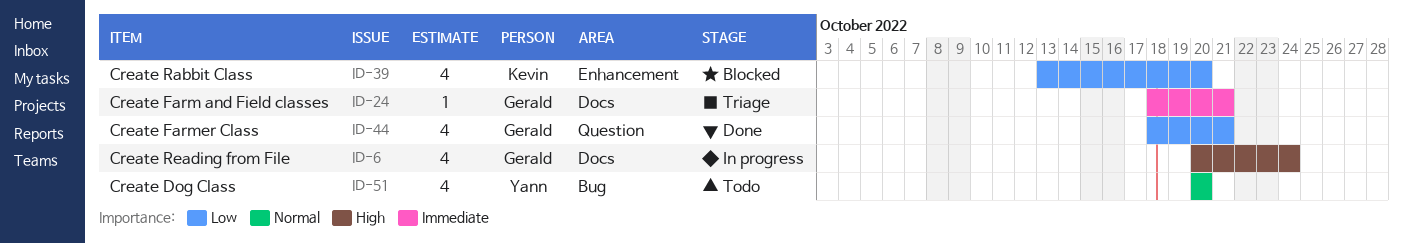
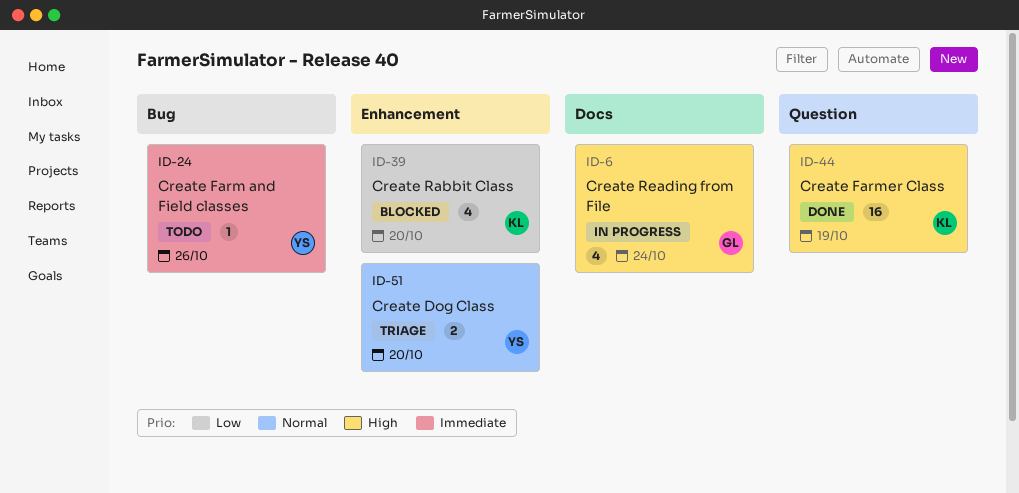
ID-24, status: Triage -> Todo
ID-24, owner: Gerald -> Yann
ID-24, label: Docs -> Bug
ID-24, due: Oct 21 -> Oct 26
ID-44, owner: Gerald -> Kevin
ID-44, priority: Low -> High
ID-44, estimate: 4 -> 16
ID-44, due: Oct 21 -> Oct 19
ID-51, status: Todo -> Triage
ID-51, label: Bug -> Enhancement
ID-51, estimate: 4 -> 2

